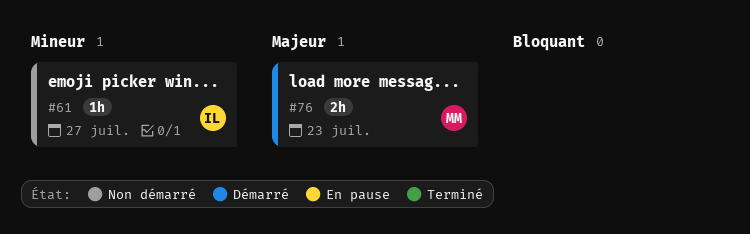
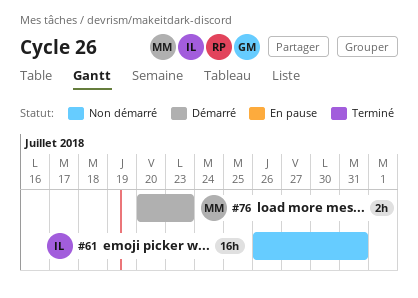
#61, estimate: 1h -> 16h
#61, due: Jul 27 -> Jul 31

